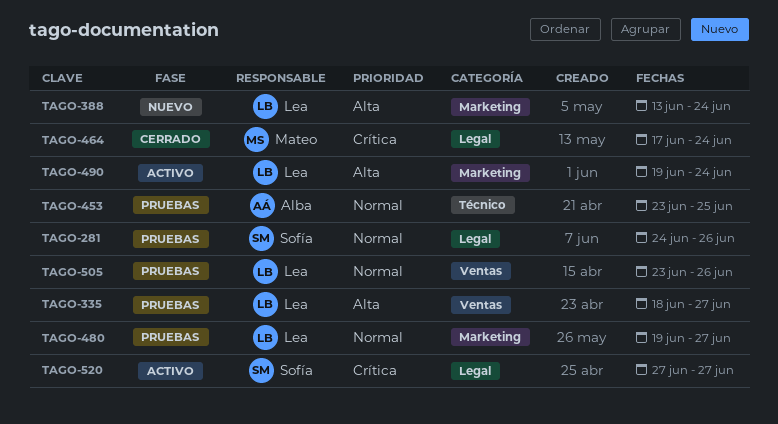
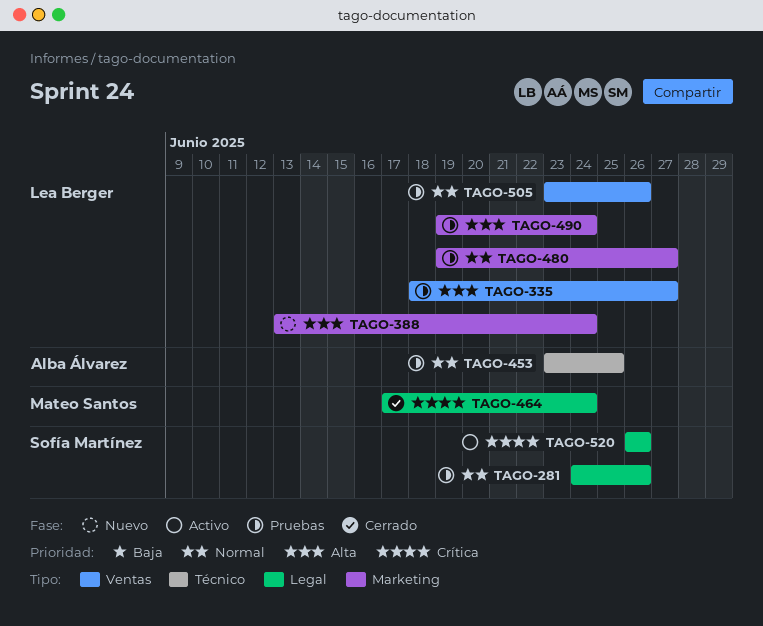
TAGO-490, status: Activo -> Pruebas
TAGO-520, start: Jun 27 -> Jun 26
TAGO-520, due: Jun 27 -> Jun 26

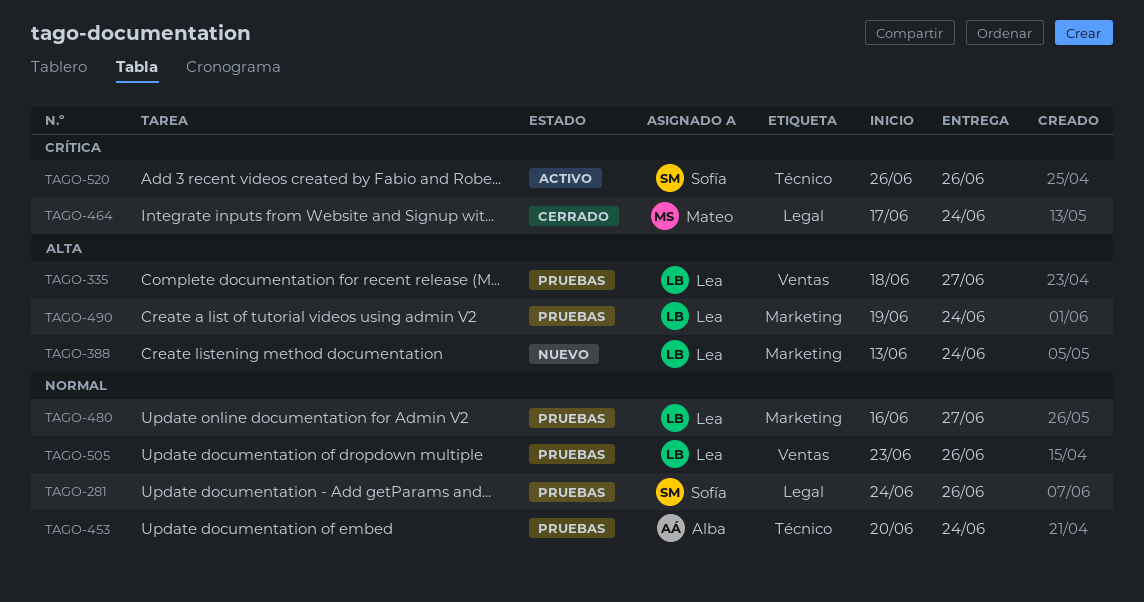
TAGO-453, start: Jun 23 -> Jun 20
TAGO-453, due: Jun 25 -> Jun 24
TAGO-480, start: Jun 19 -> Jun 16
TAGO-520, label: Legal -> Técnico

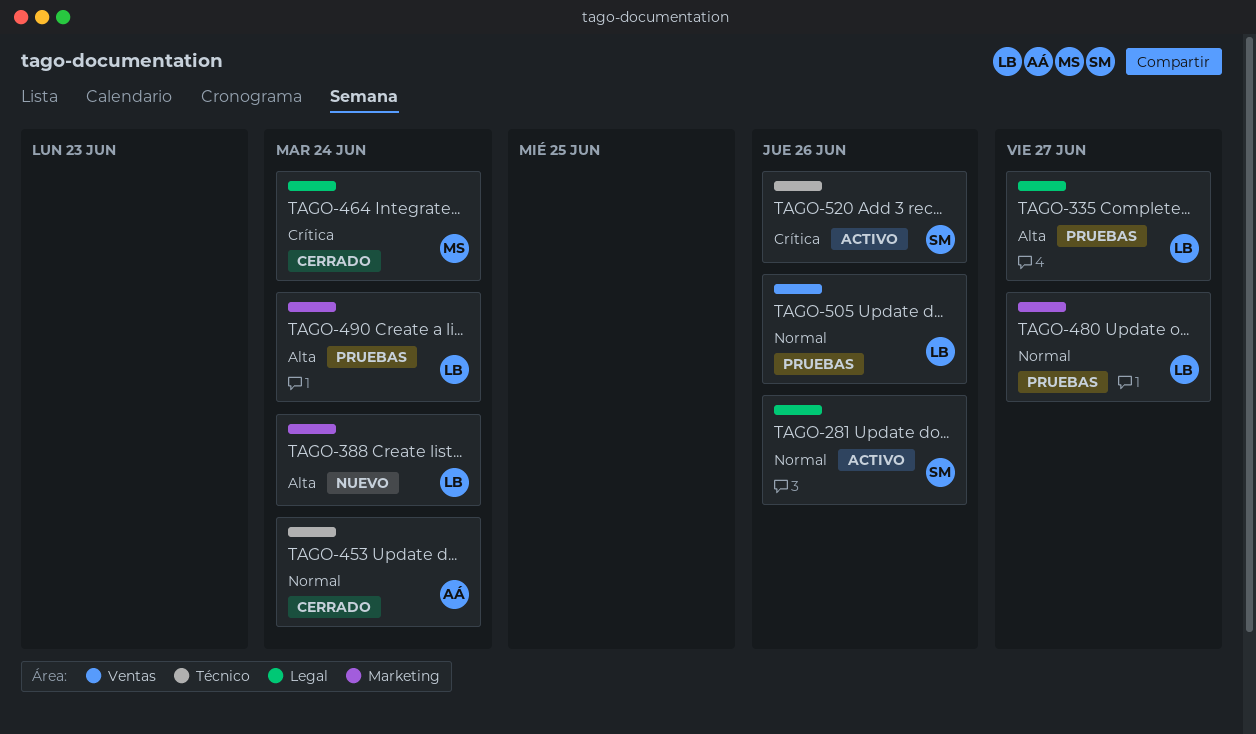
TAGO-281, status: Pruebas -> Activo
TAGO-335, label: Ventas -> Legal
TAGO-453, status: Pruebas -> Cerrado

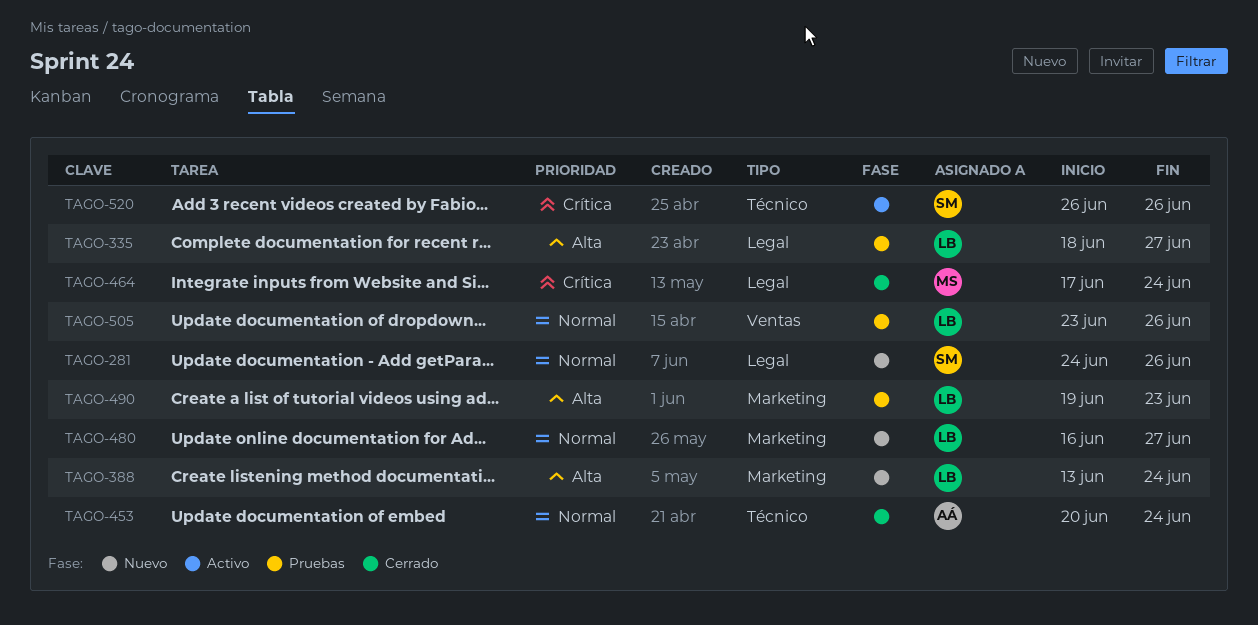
TAGO-281, status: Activo -> Nuevo
TAGO-480, status: Pruebas -> Nuevo
TAGO-490, due: Jun 24 -> Jun 23

